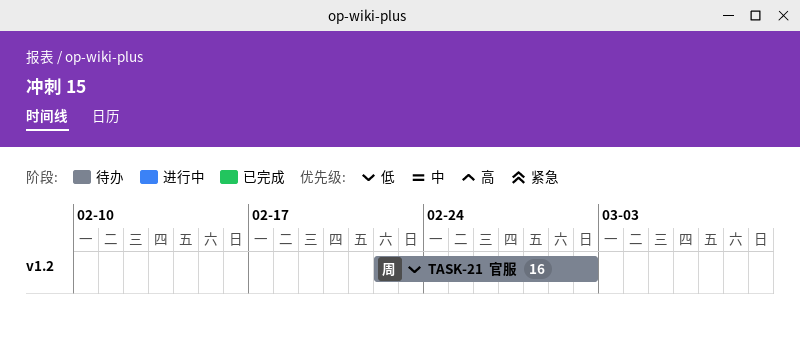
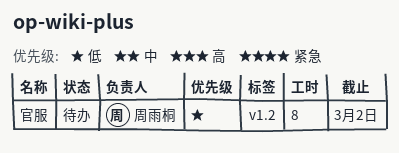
官服, estimate: 16 -> 8

